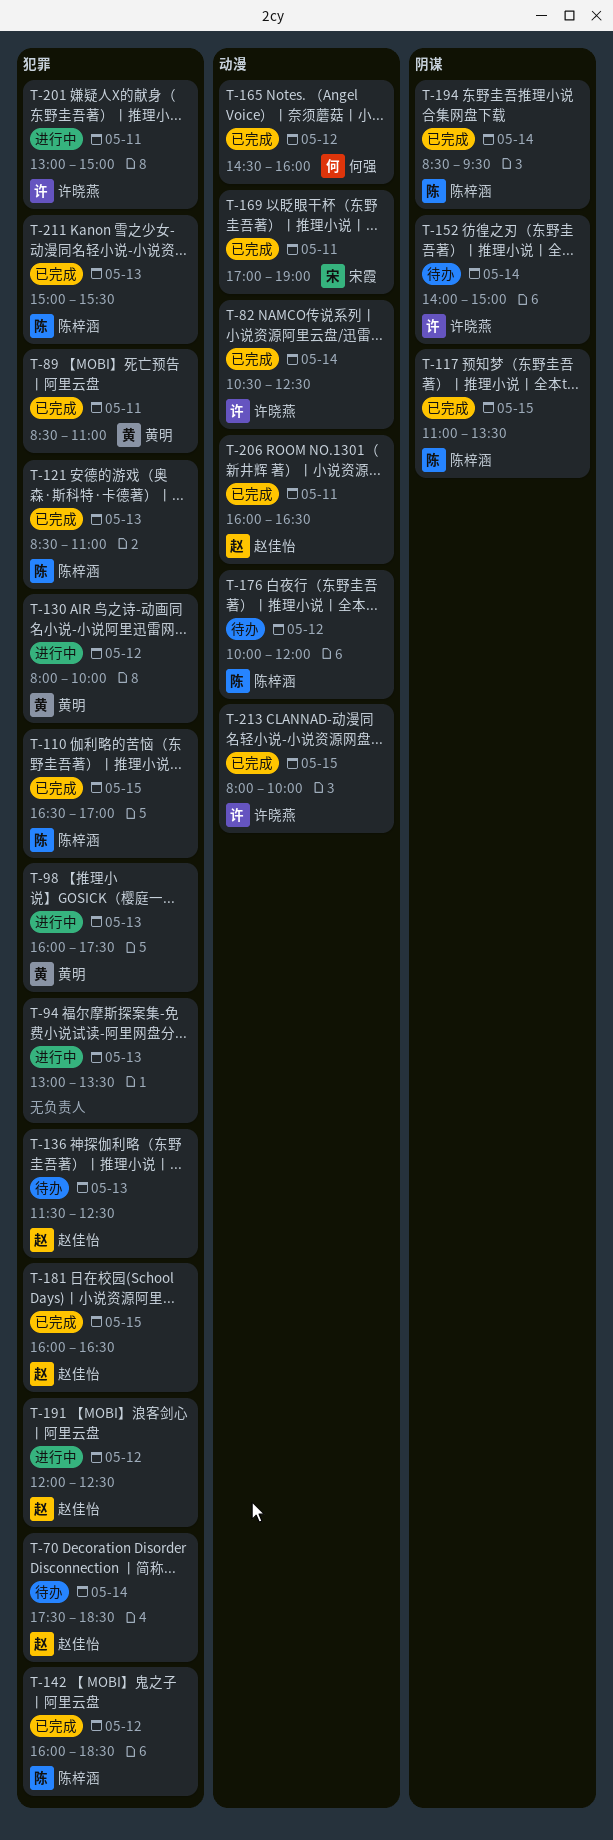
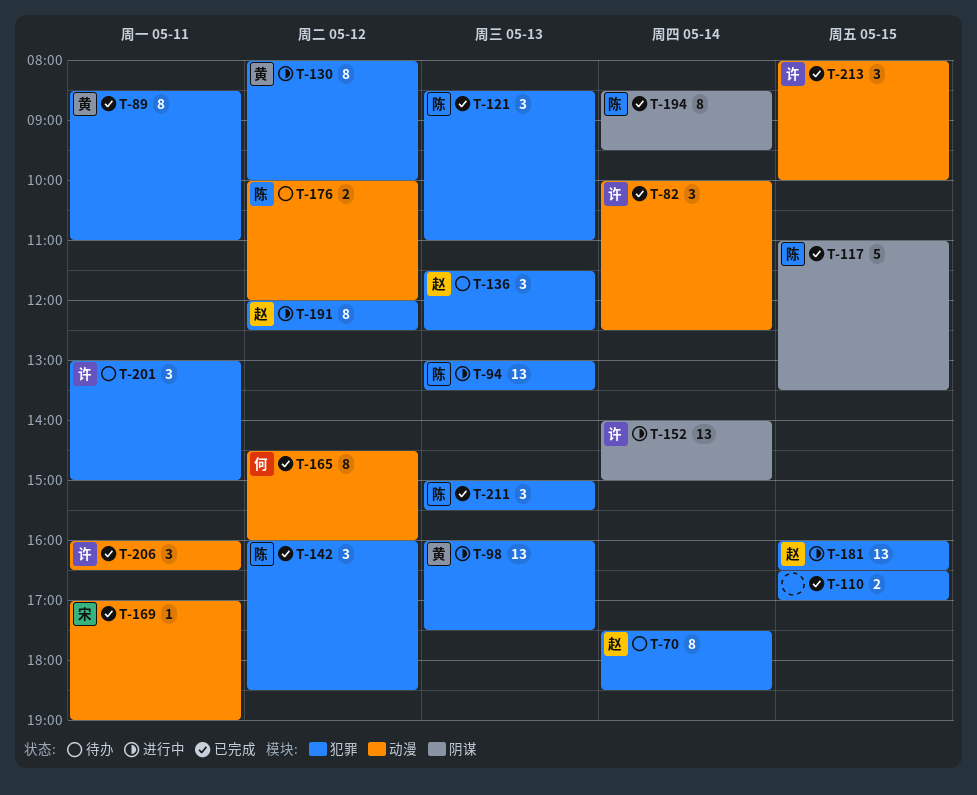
T-82, begins: 10:30 -> 10:00
T-94, owner: none -> 陈梓涵
T-110, owner: 陈梓涵 -> none
T-152, status: 待办 -> 进行中
T-181, status: 已完成 -> 进行中
T-201, status: 进行中 -> 待办
T-206, owner: 赵佳怡 -> 许晓燕

